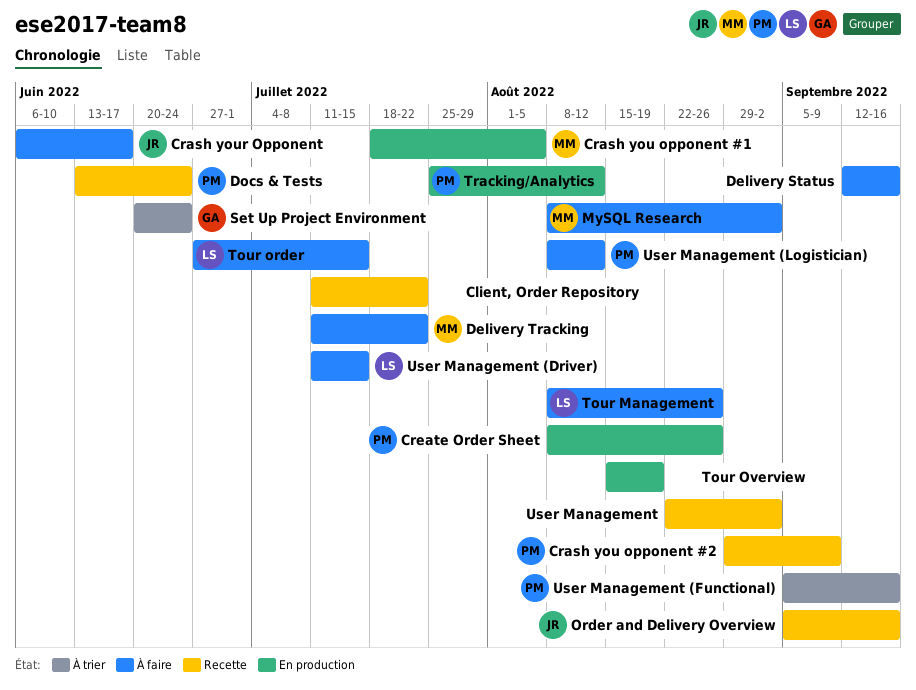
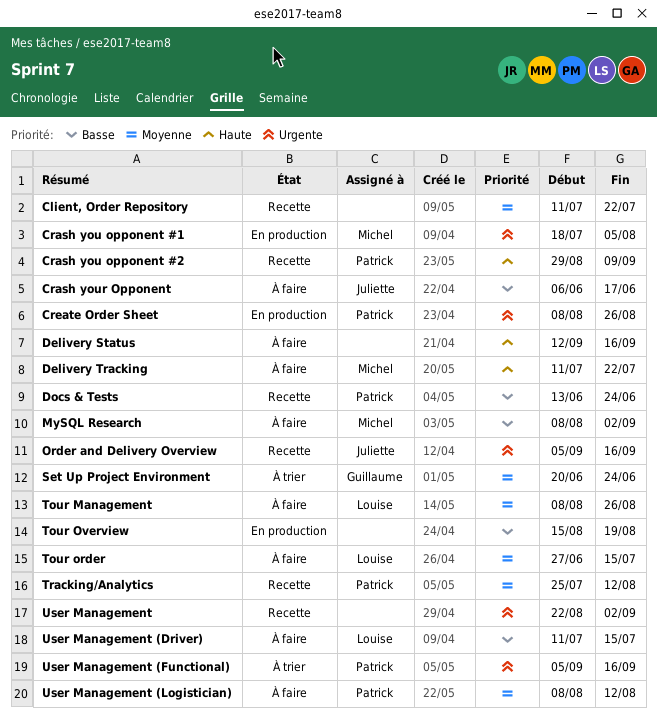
Tracking/Analytics, status: En production -> Recette

